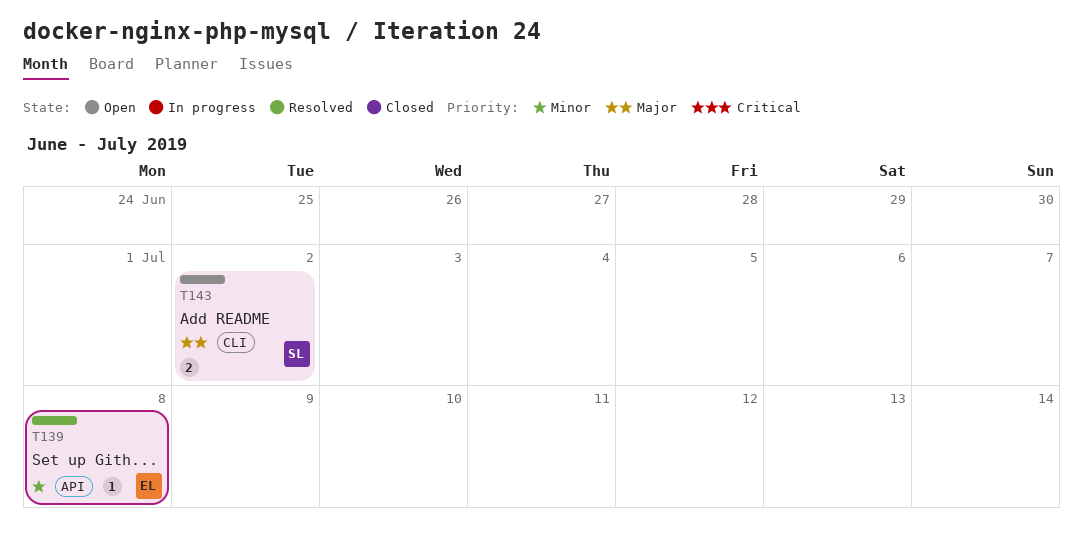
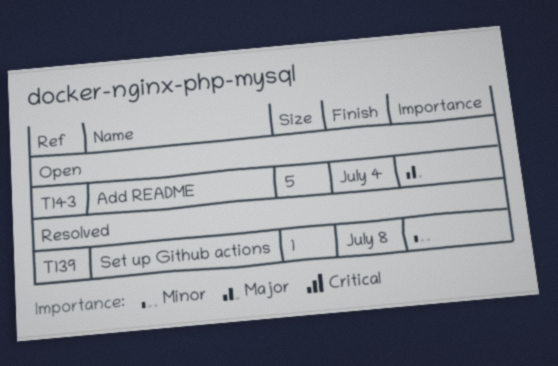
T143, estimate: 2 -> 5
T143, due: Jul 2 -> Jul 4

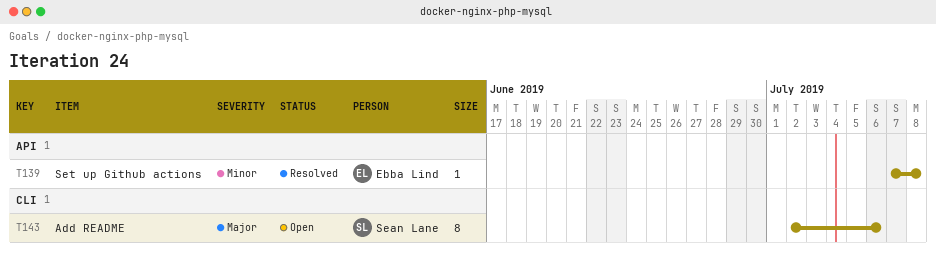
T143, estimate: 5 -> 8
T143, due: Jul 4 -> Jul 6

